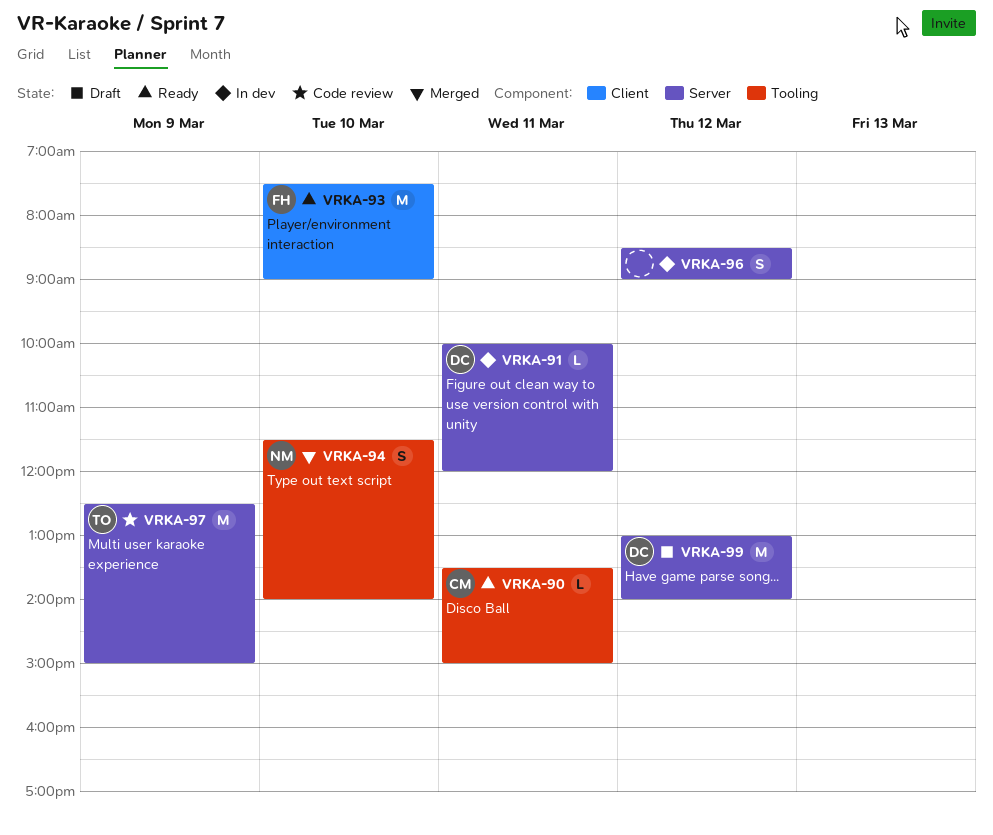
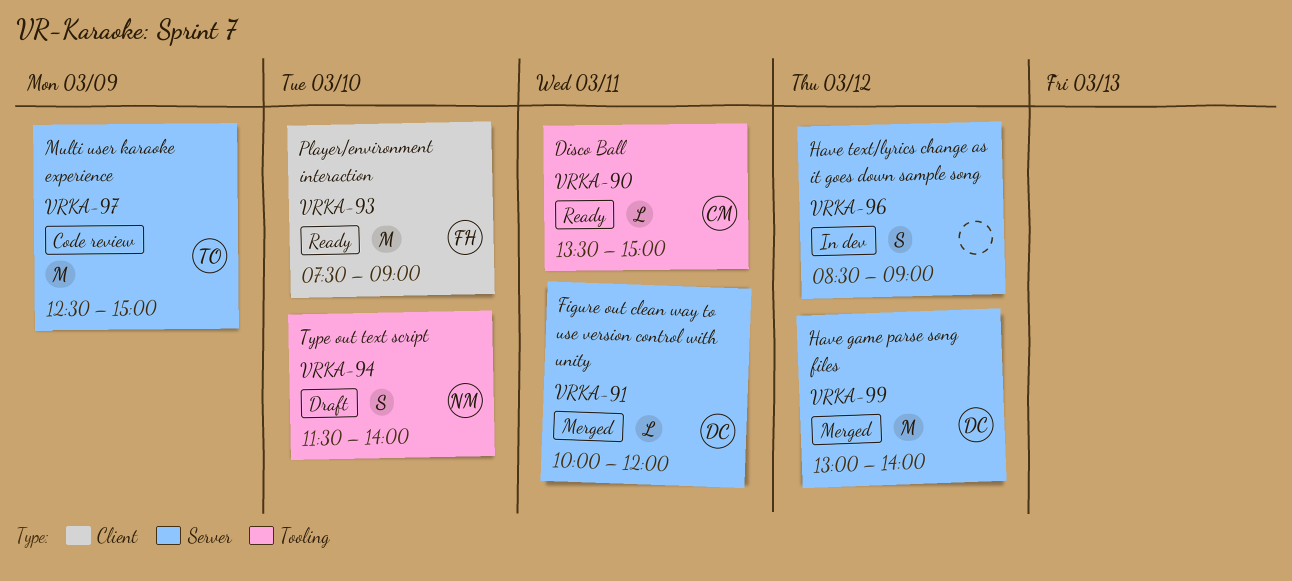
VRKA-91, status: In dev -> Merged
VRKA-94, status: Merged -> Draft
VRKA-99, status: Draft -> Merged

